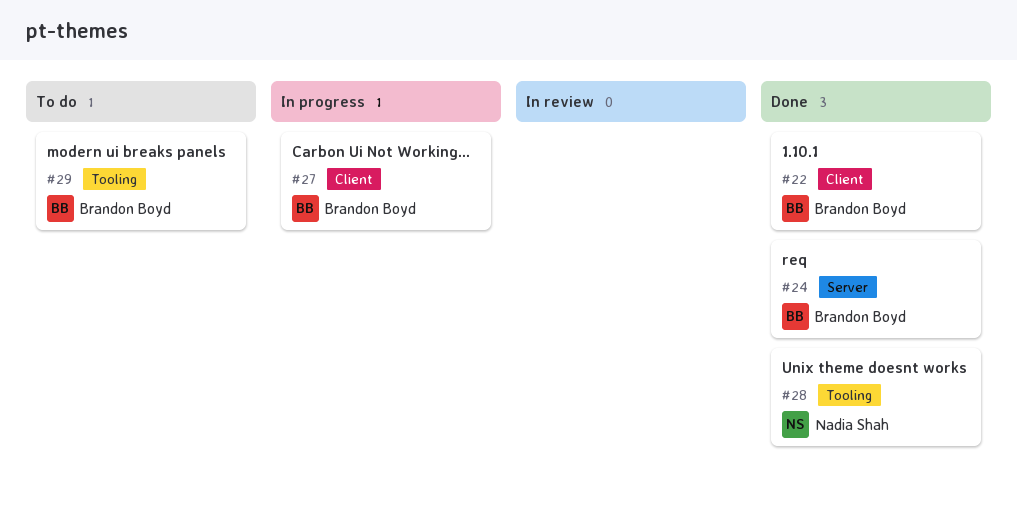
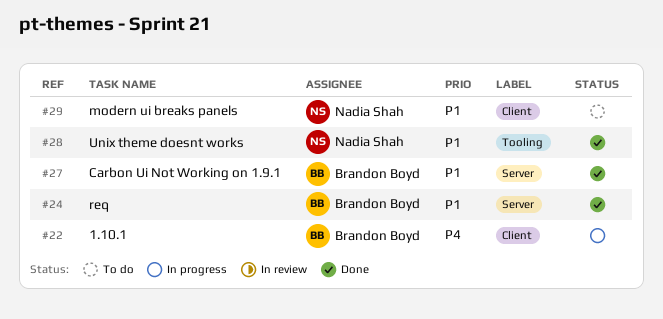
#22, status: Done -> In progress
#27, status: In progress -> Done
#27, label: Client -> Server
#29, owner: Brandon Boyd -> Nadia Shah
#29, label: Tooling -> Client

